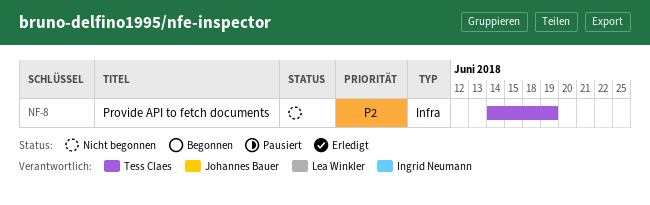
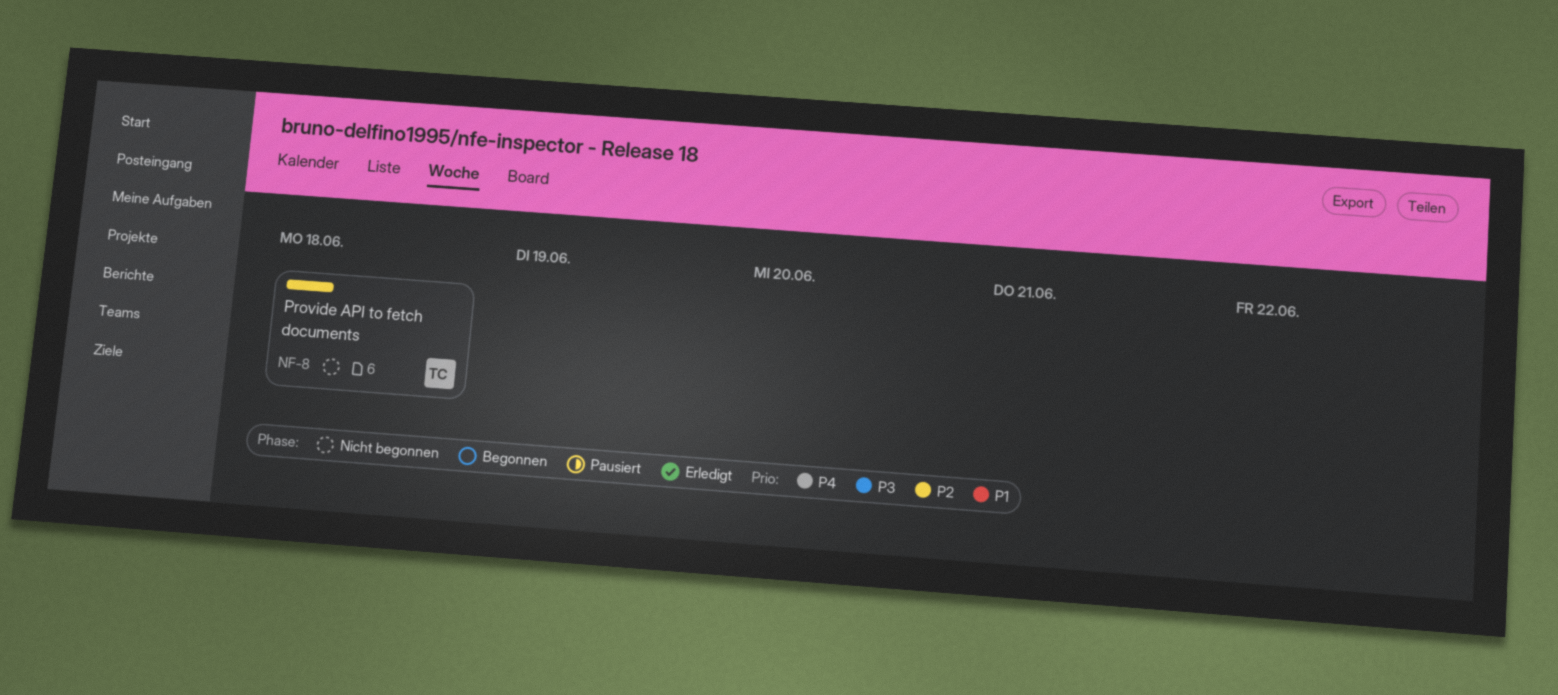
NF-8, due: Jun 19 -> Jun 18

